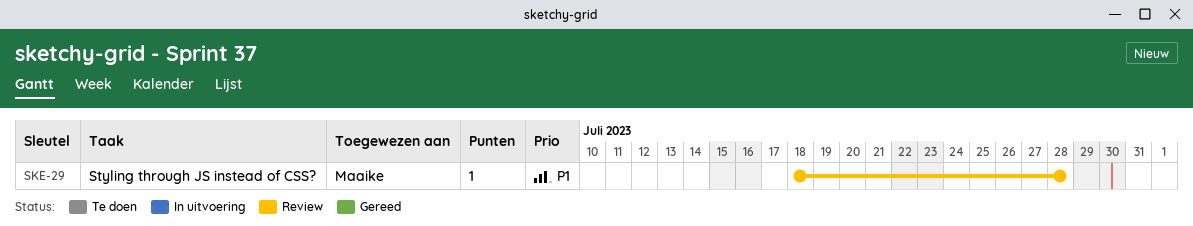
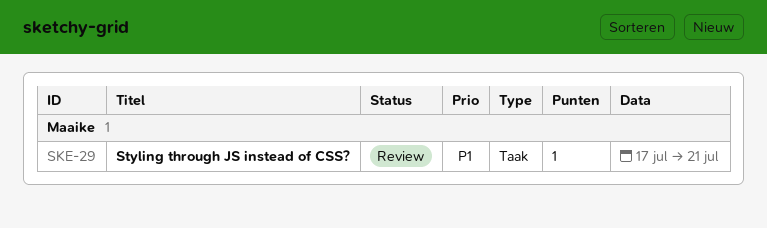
SKE-29, start: Jul 18 -> Jul 17
SKE-29, due: Jul 28 -> Jul 21

